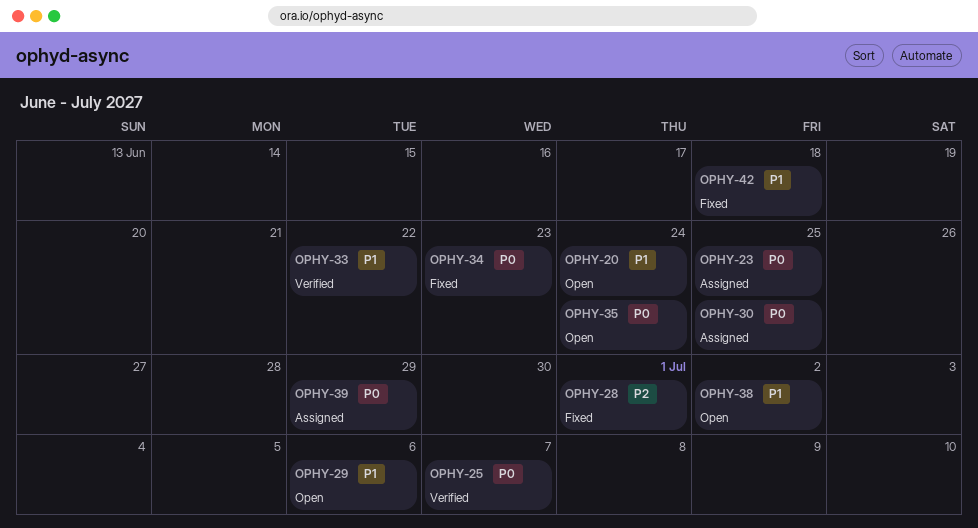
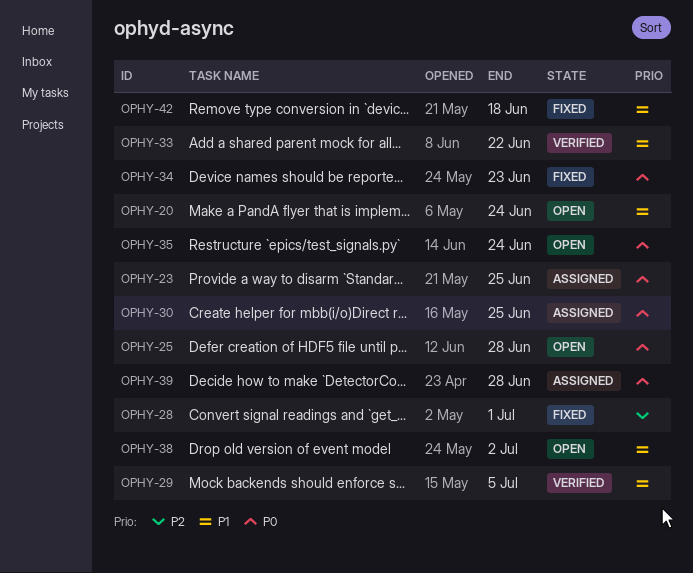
OPHY-25, status: Verified -> Open
OPHY-25, due: Jul 7 -> Jun 28
OPHY-29, status: Open -> Verified
OPHY-29, due: Jul 6 -> Jul 5
OPHY-39, due: Jun 29 -> Jun 28

